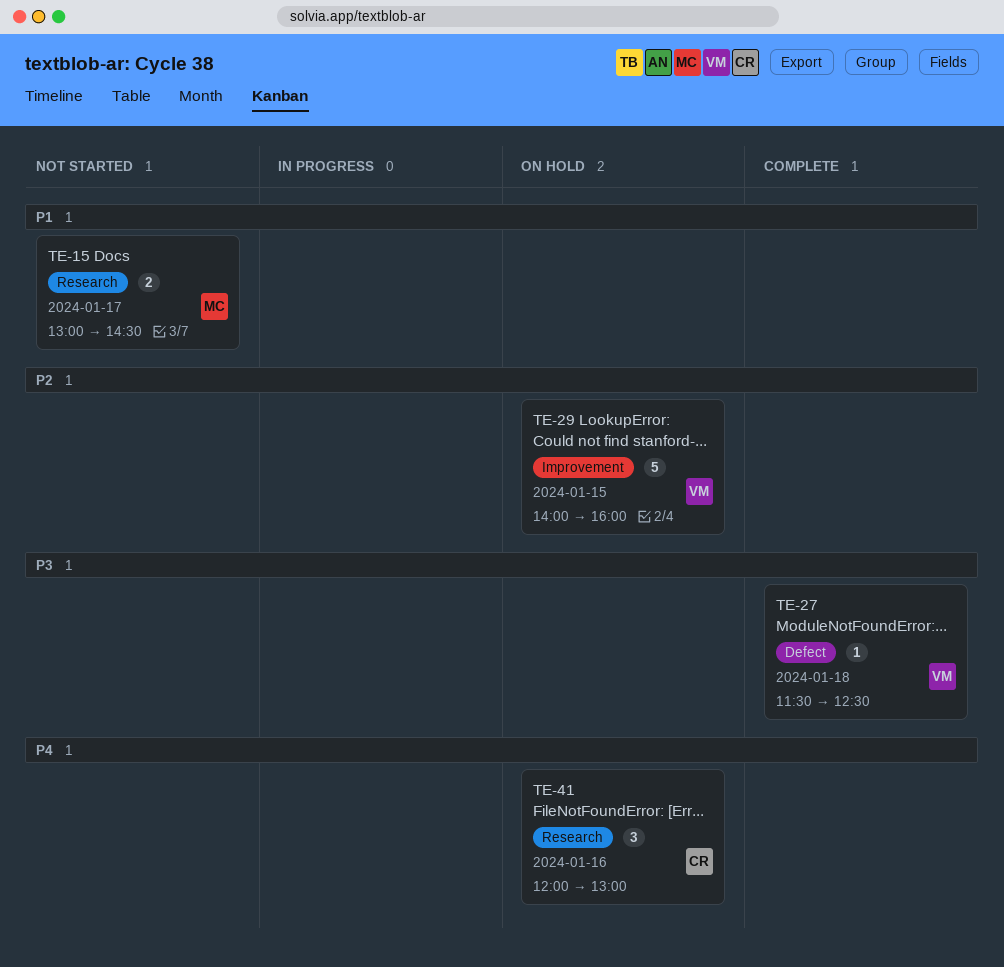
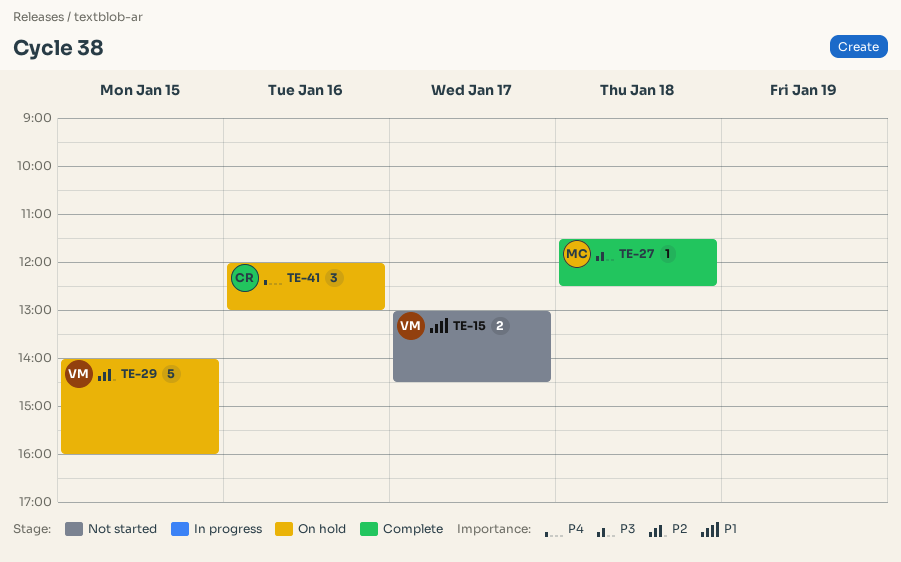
TE-15, owner: MC -> VM
TE-27, owner: VM -> MC

